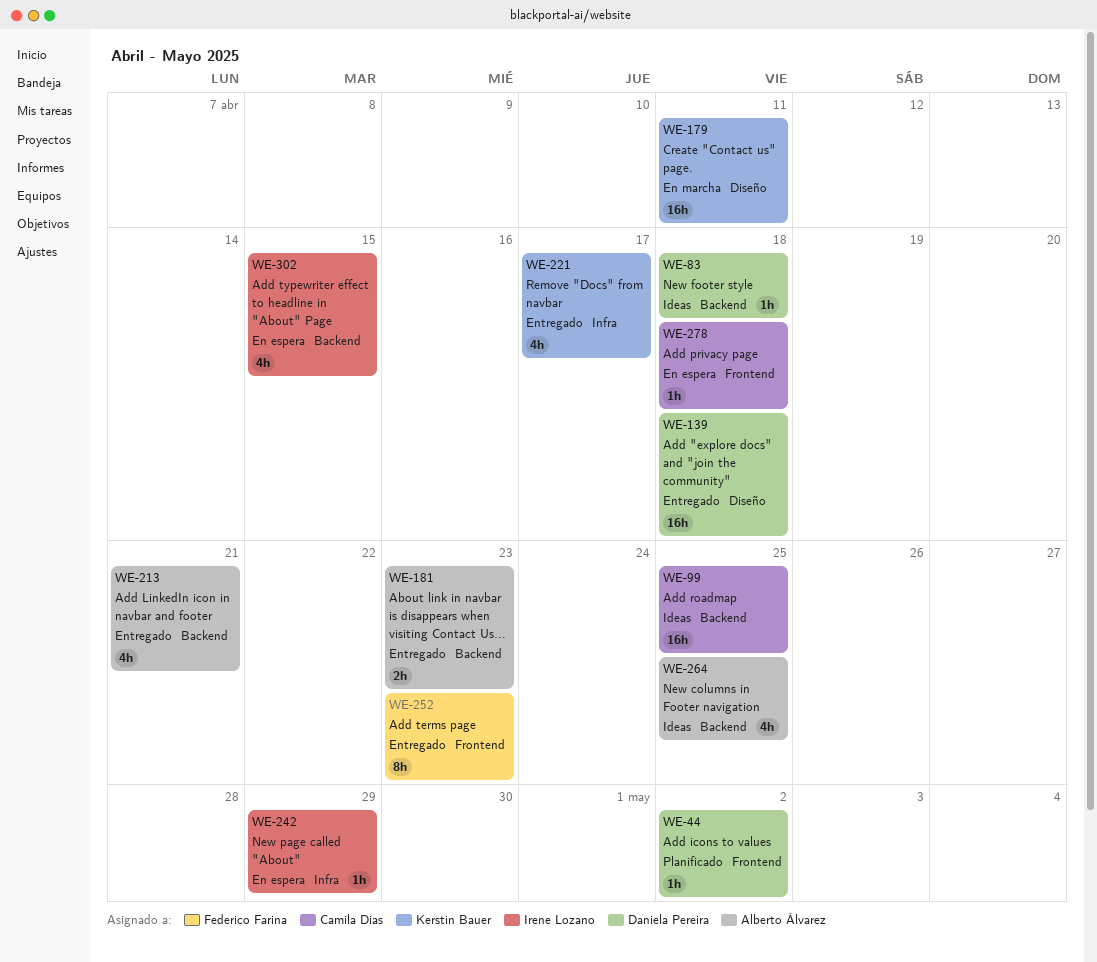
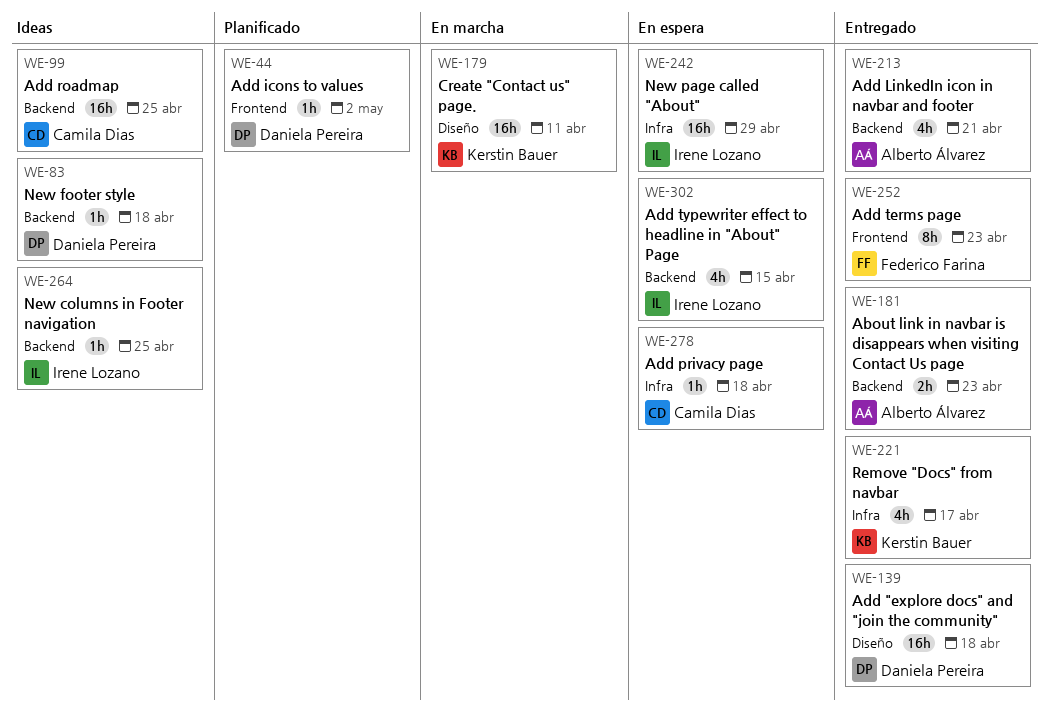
WE-242, estimate: 1h -> 16h
WE-264, owner: Alberto Álvarez -> Irene Lozano
WE-264, estimate: 4h -> 1h
WE-278, label: Frontend -> Infra

